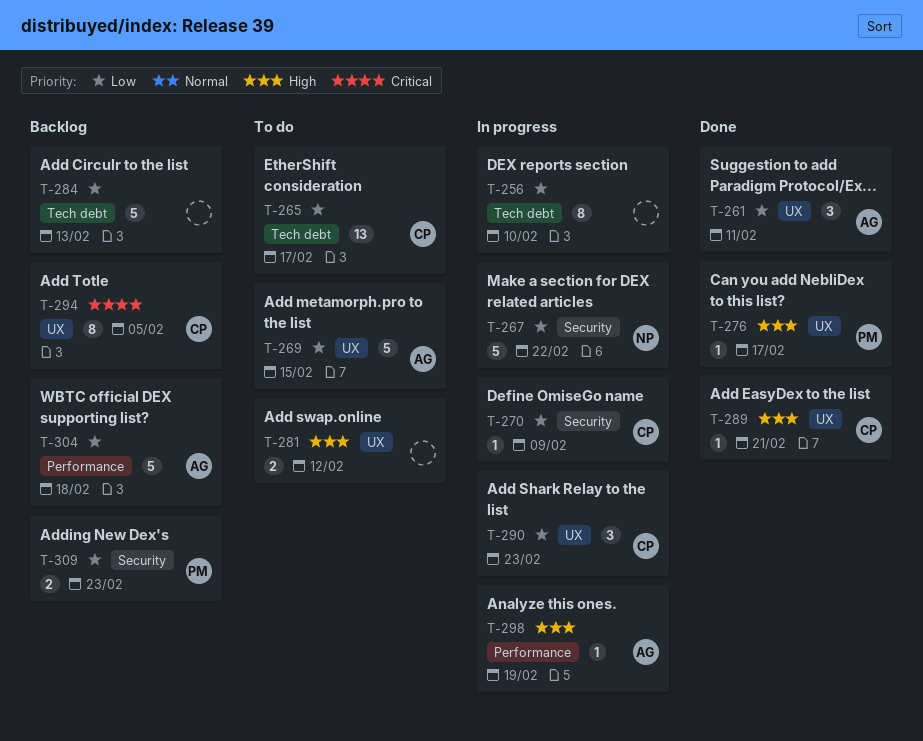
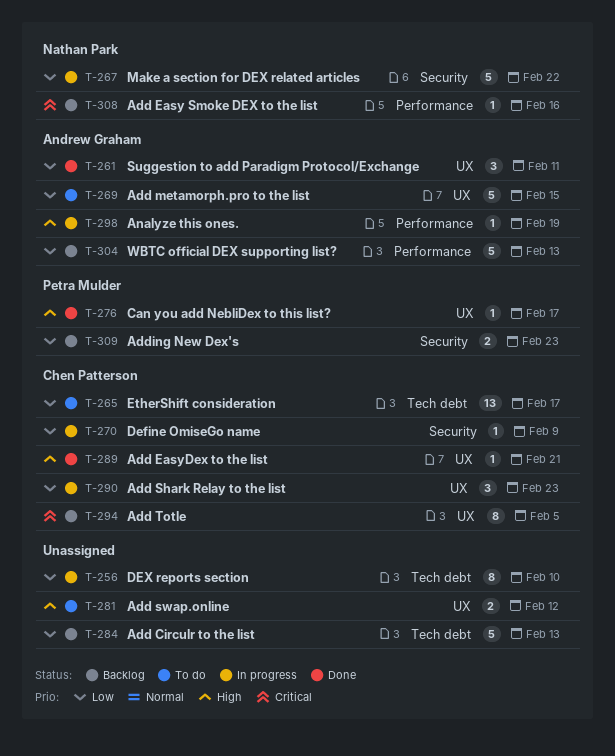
T-304, due: Feb 18 -> Feb 13
T-308: none -> present

